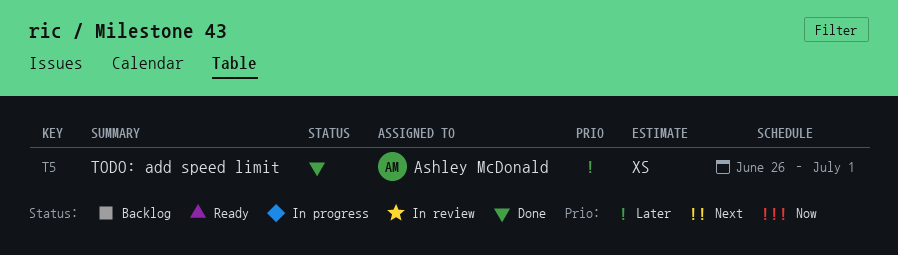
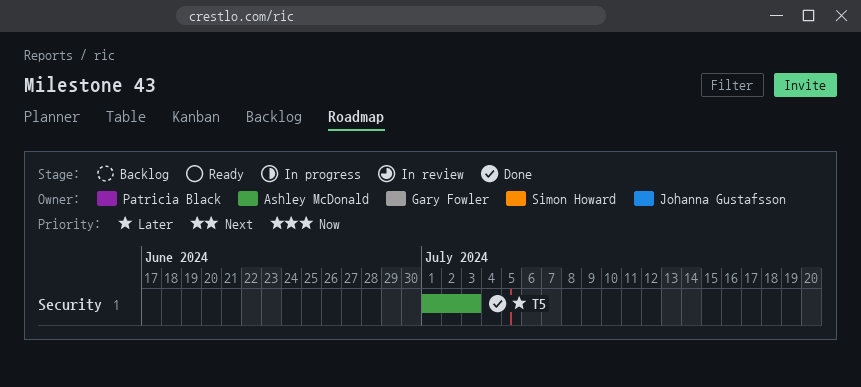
T5, start: Jun 26 -> Jul 1
T5, due: Jul 1 -> Jul 3

